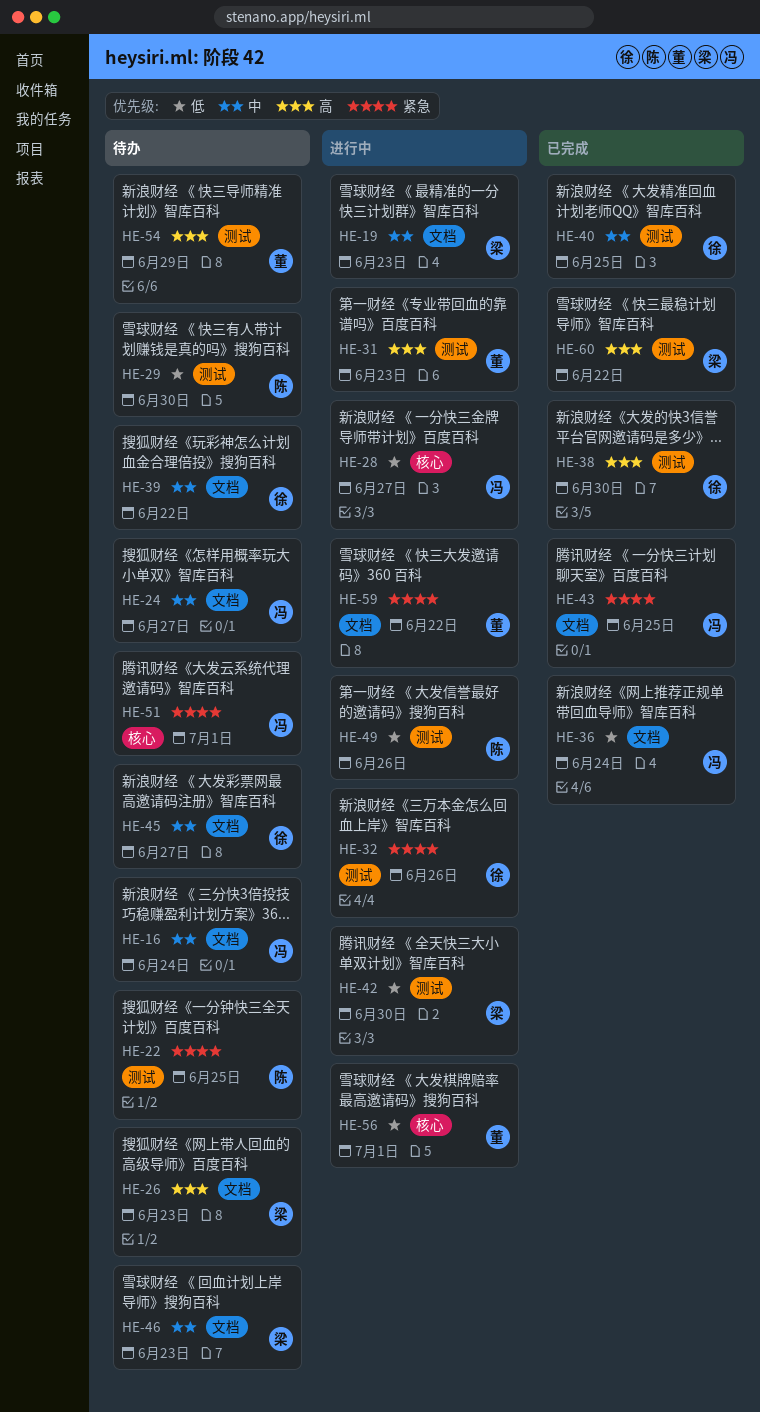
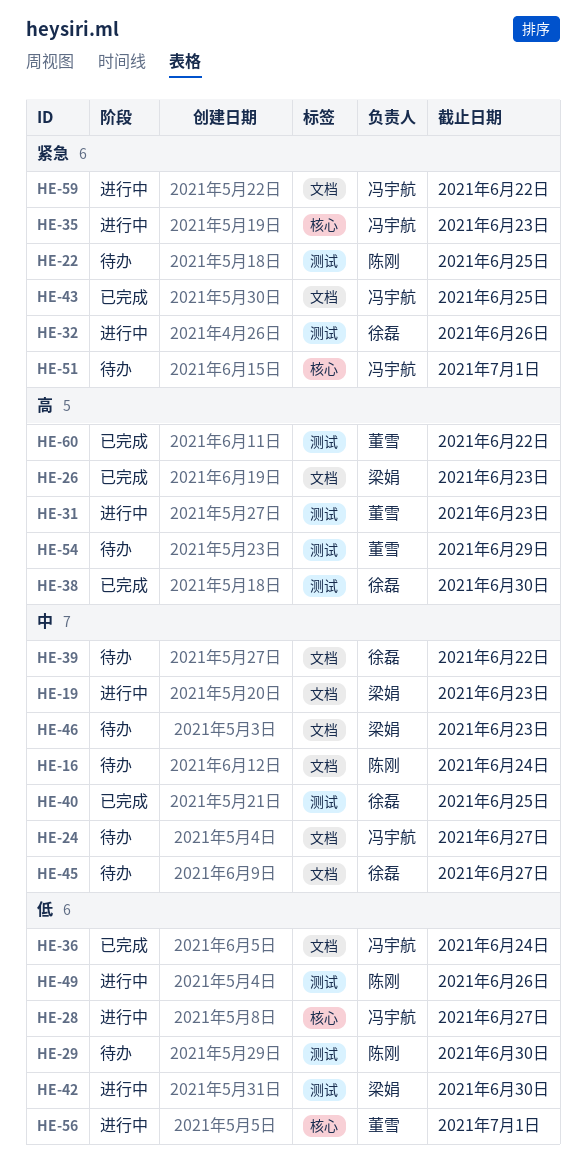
HE-16, owner: 冯宇航 -> 陈刚
HE-26, status: 待办 -> 已完成
HE-35: none -> present
HE-59, owner: 董雪 -> 冯宇航
HE-60, owner: 梁娟 -> 董雪

